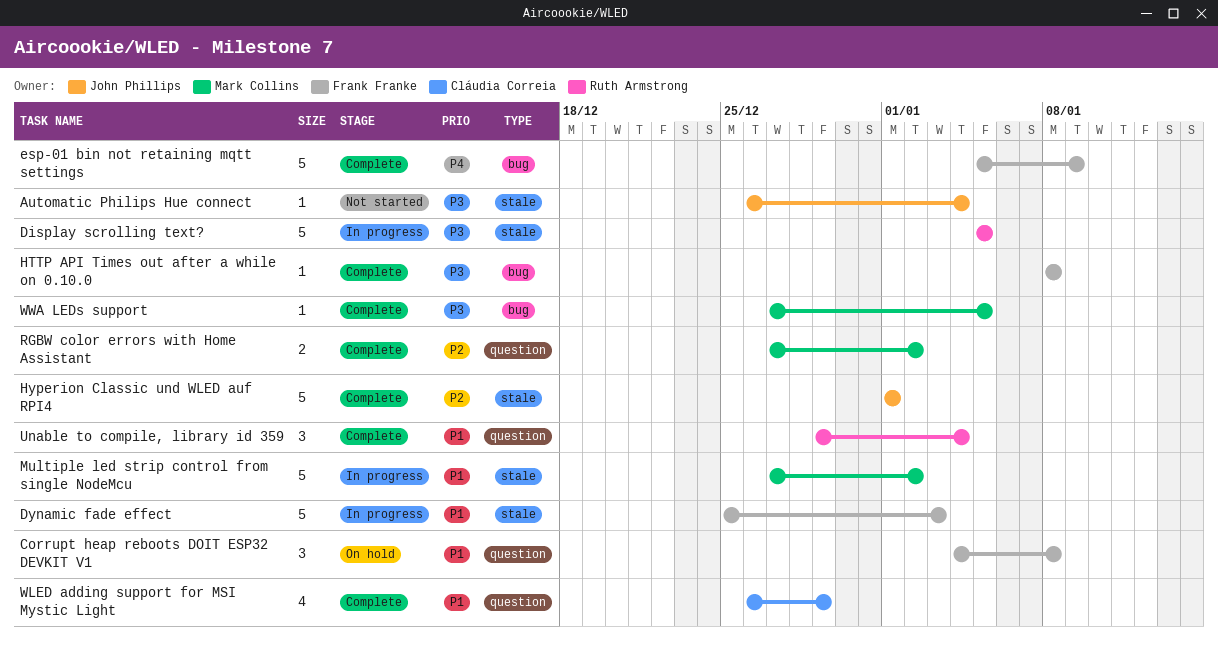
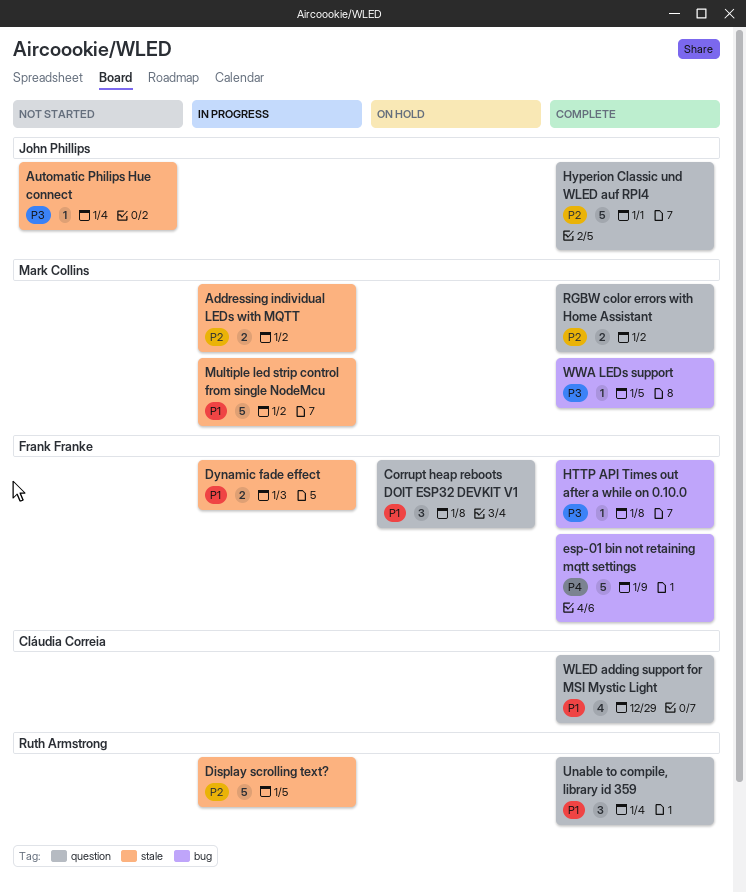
Addressing individual LEDs with MQTT: none -> present
Display scrolling text?, priority: P3 -> P2
Dynamic fade effect, estimate: 5 -> 2
Hyperion Classic und WLED auf RPI4, label: stale -> question

